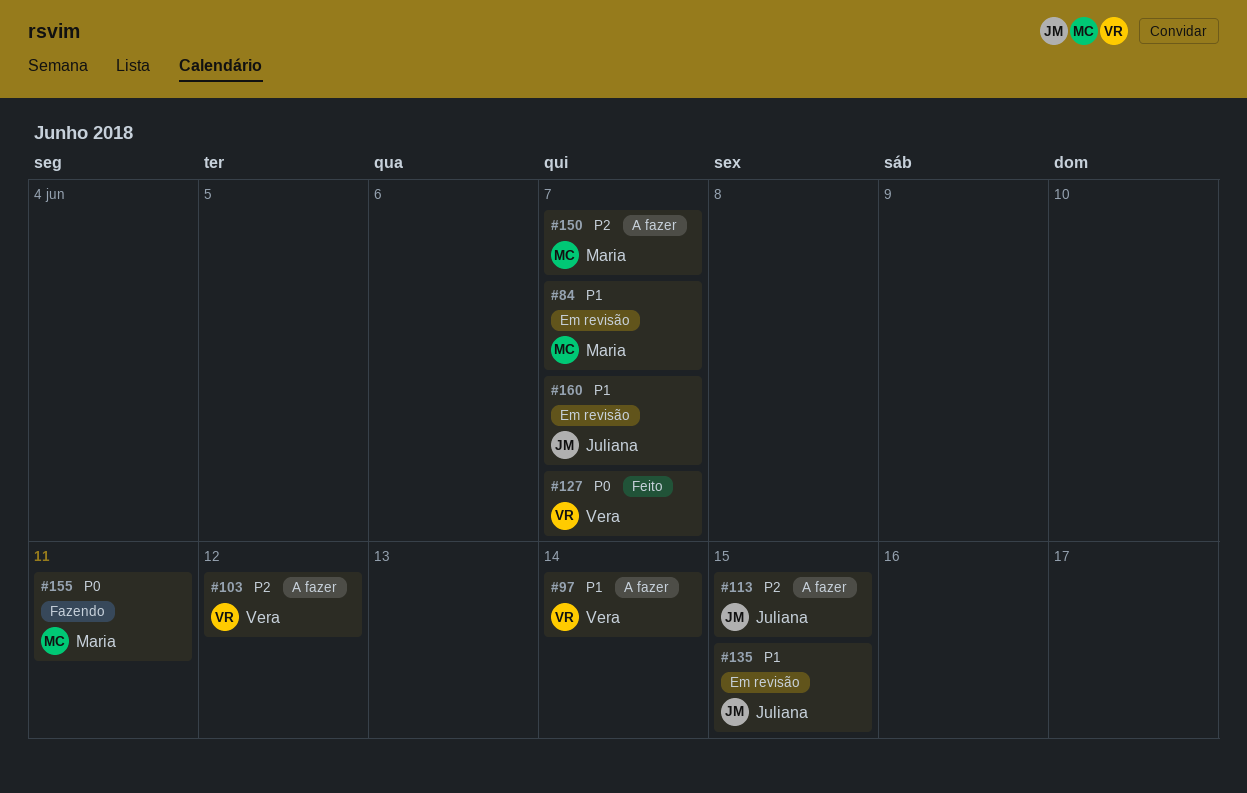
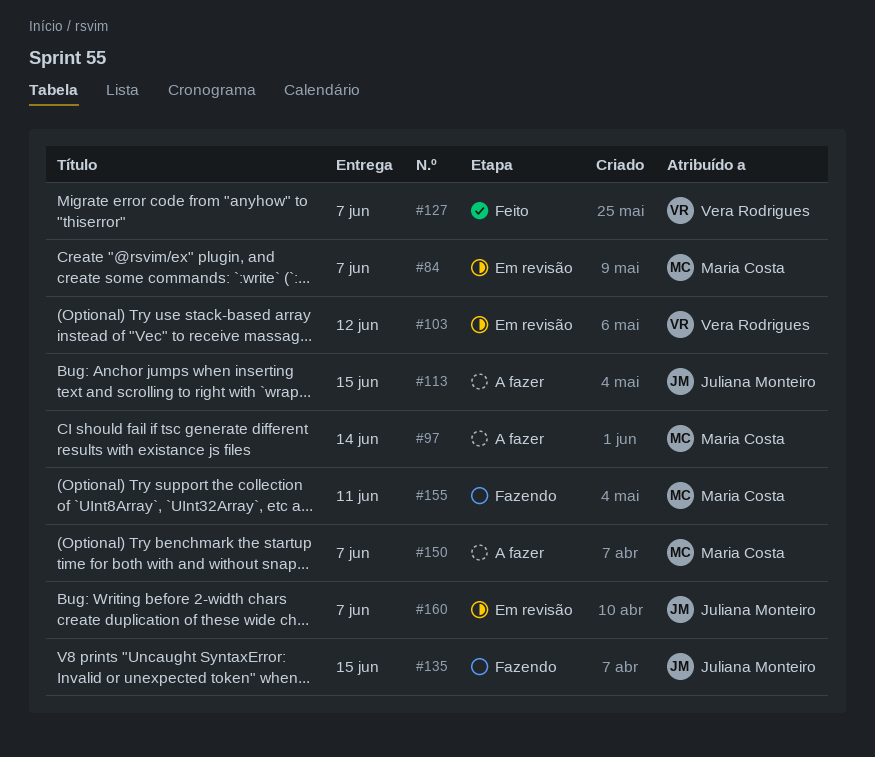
#97, owner: Vera Rodrigues -> Maria Costa
#103, status: A fazer -> Em revisão
#135, status: Em revisão -> Fazendo

